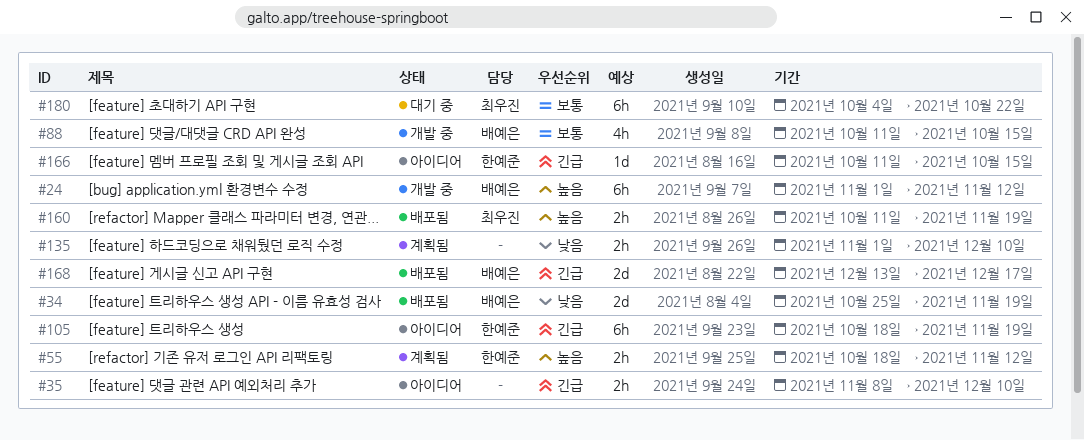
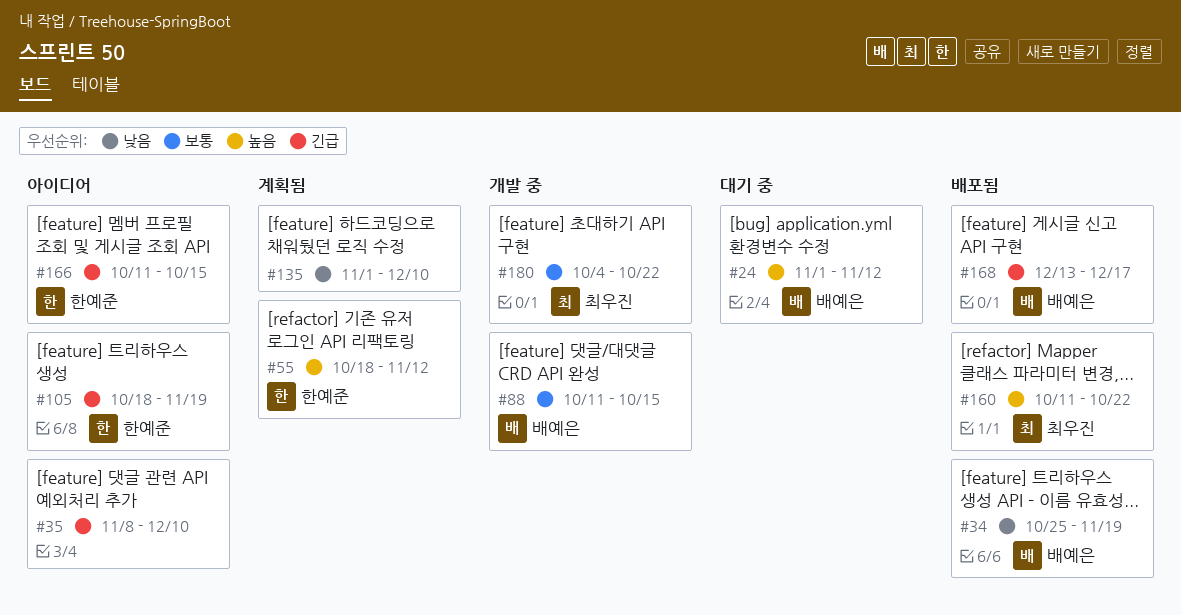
#24, status: 개발 중 -> 대기 중
#160, due: Nov 19 -> Oct 22
#180, status: 대기 중 -> 개발 중

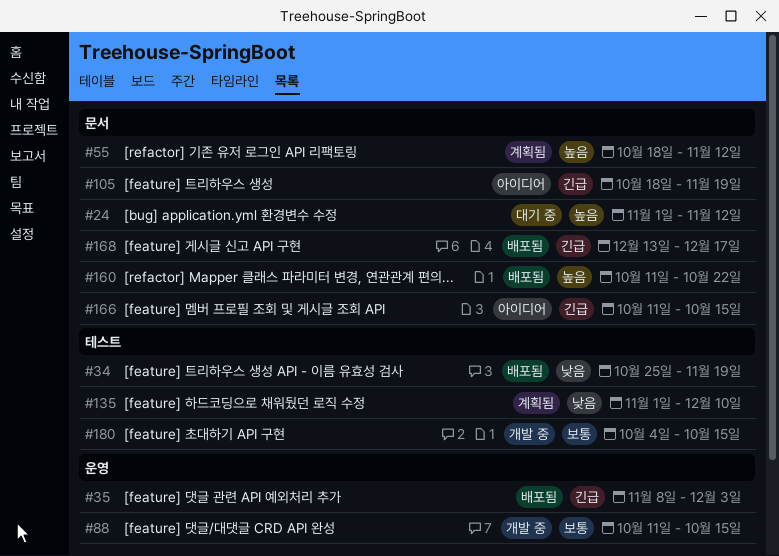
#35, status: 아이디어 -> 배포됨
#35, due: Dec 10 -> Dec 3
#180, due: Oct 22 -> Oct 15

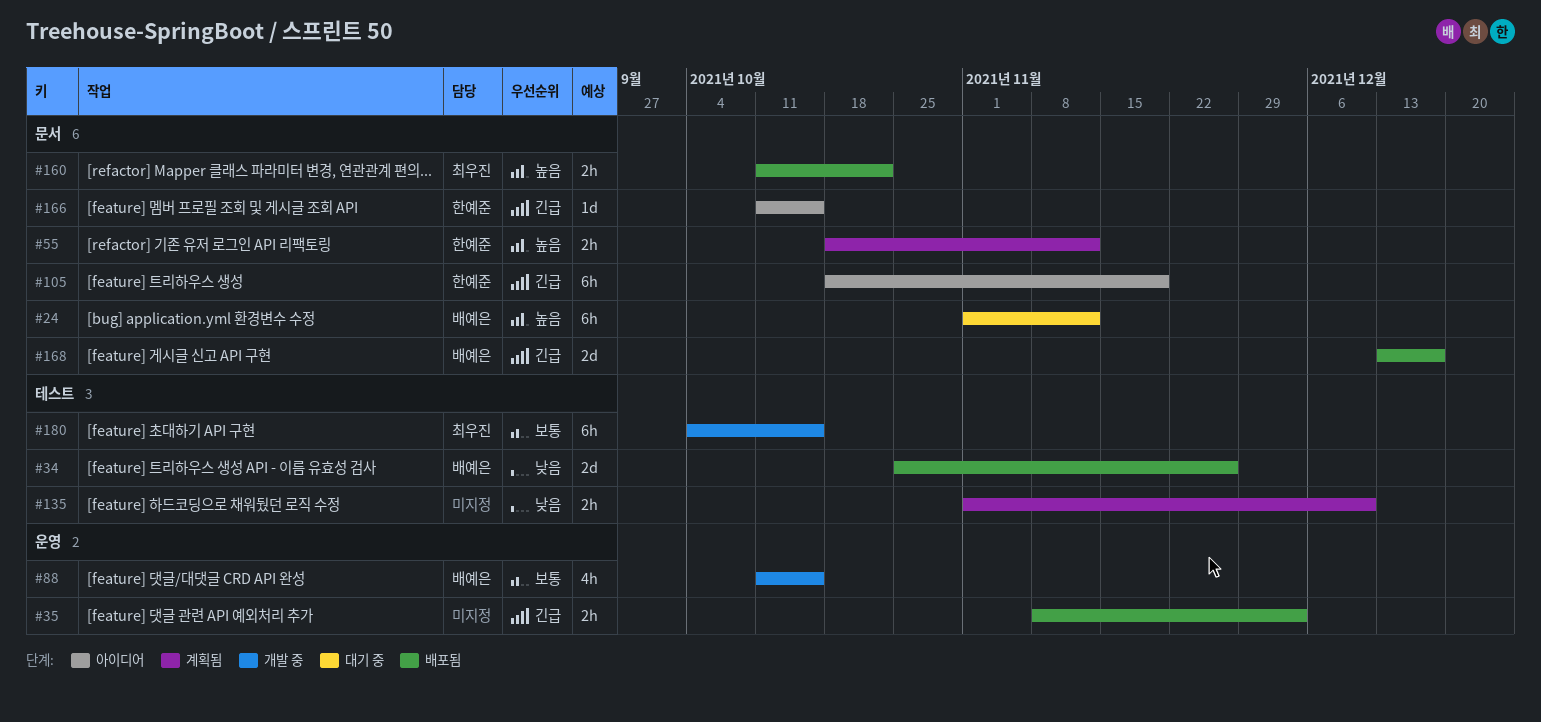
#34, due: Nov 19 -> Nov 26

